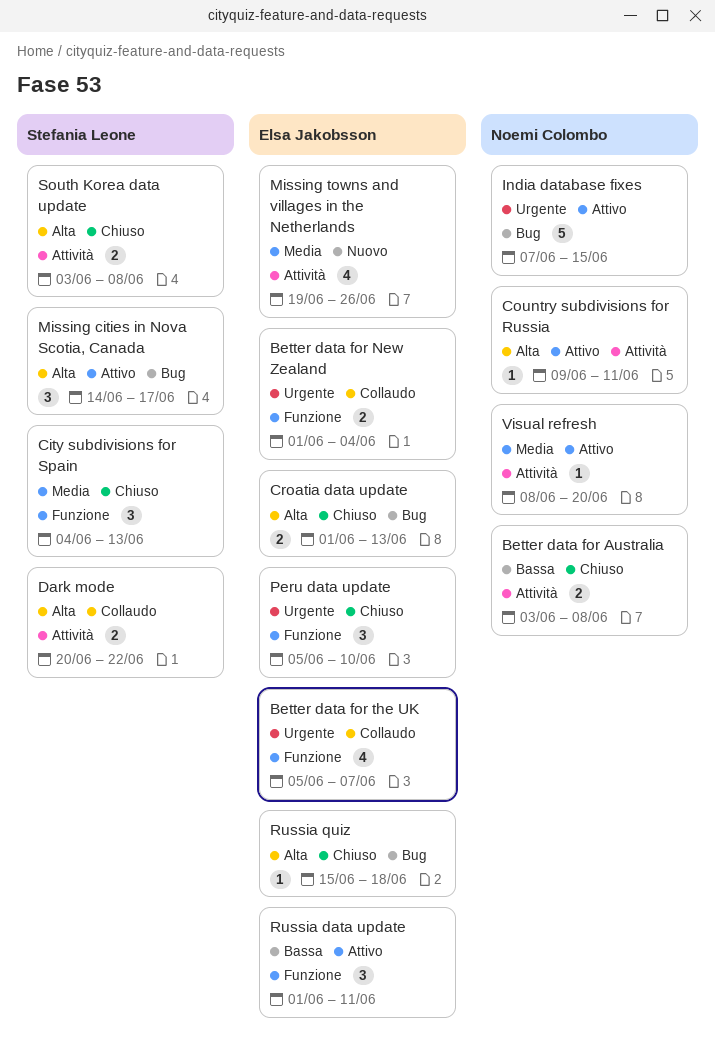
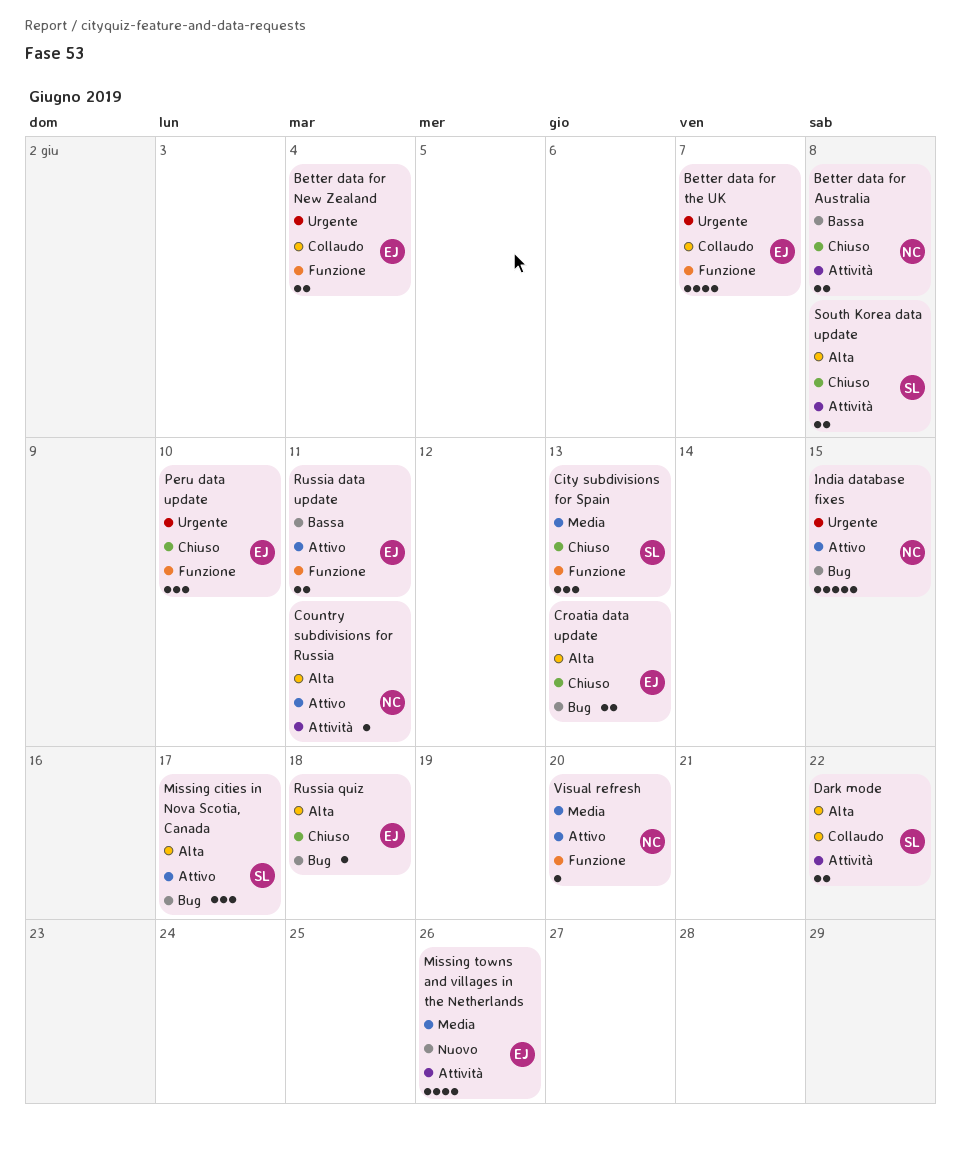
Russia data update, estimate: 3 -> 2
Visual refresh, label: Attività -> Funzione

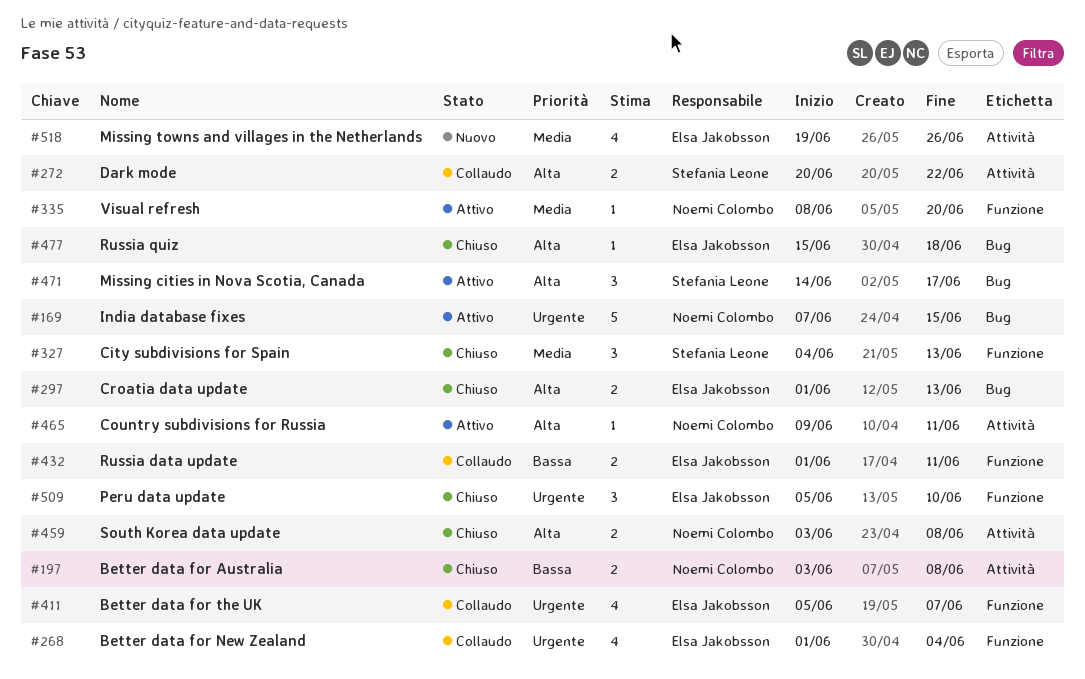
Better data for New Zealand, estimate: 2 -> 4
Russia data update, status: Attivo -> Collaudo
South Korea data update, owner: Stefania Leone -> Noemi Colombo

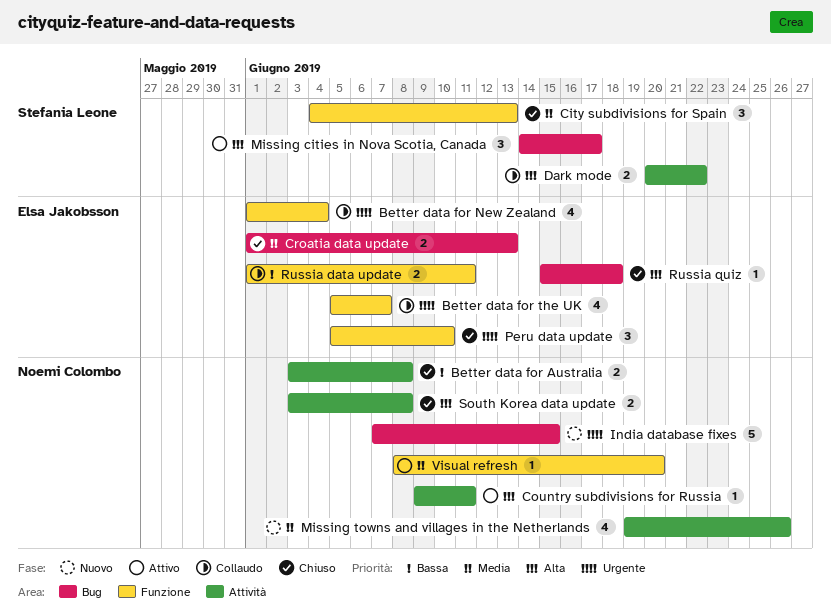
Croatia data update, priority: Alta -> Media
India database fixes, status: Attivo -> Nuovo
Missing towns and villages in the Netherlands, owner: Elsa Jakobsson -> Noemi Colombo

